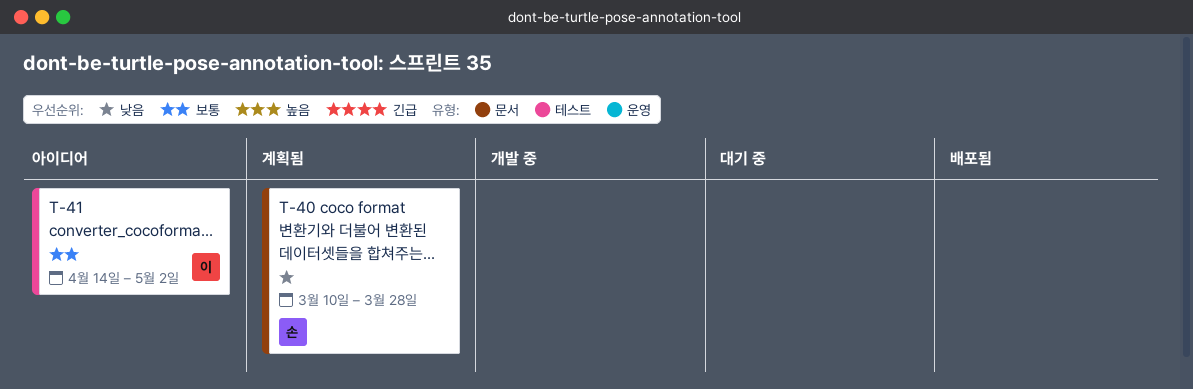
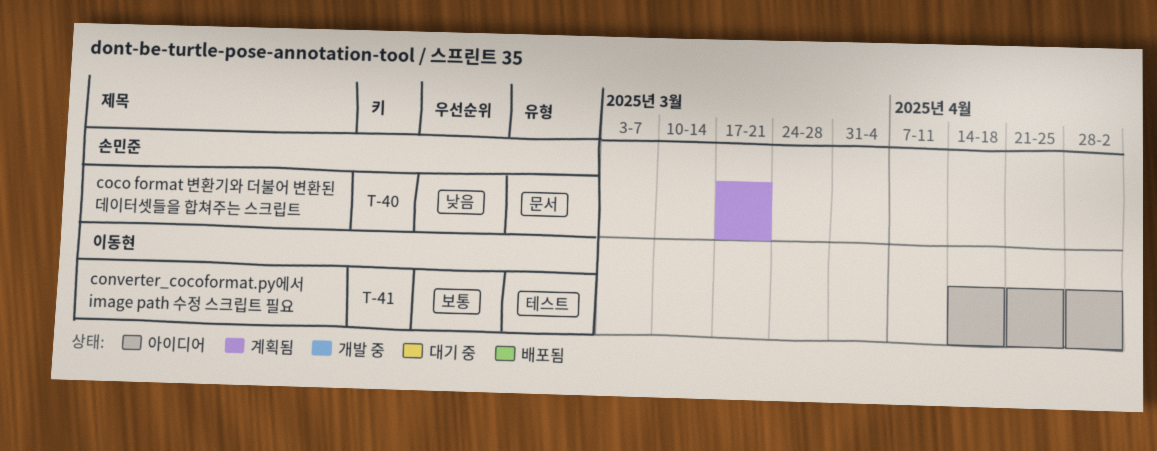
T-40, start: Mar 10 -> Mar 17
T-40, due: Mar 28 -> Mar 21

